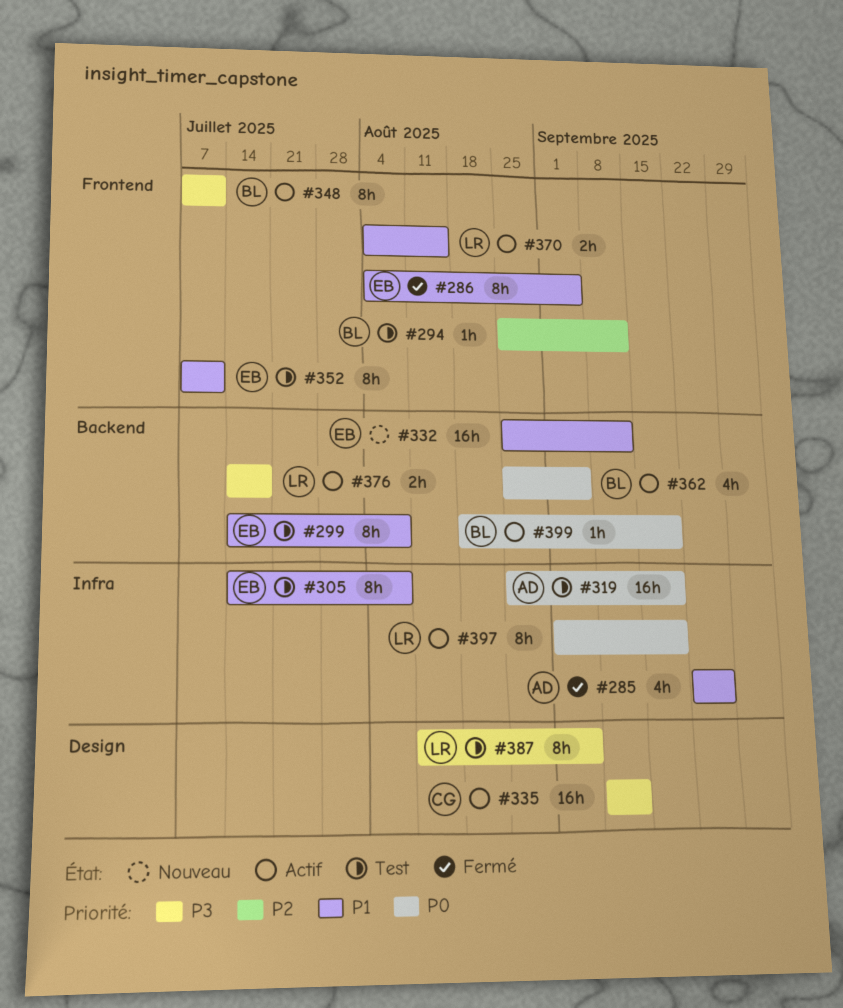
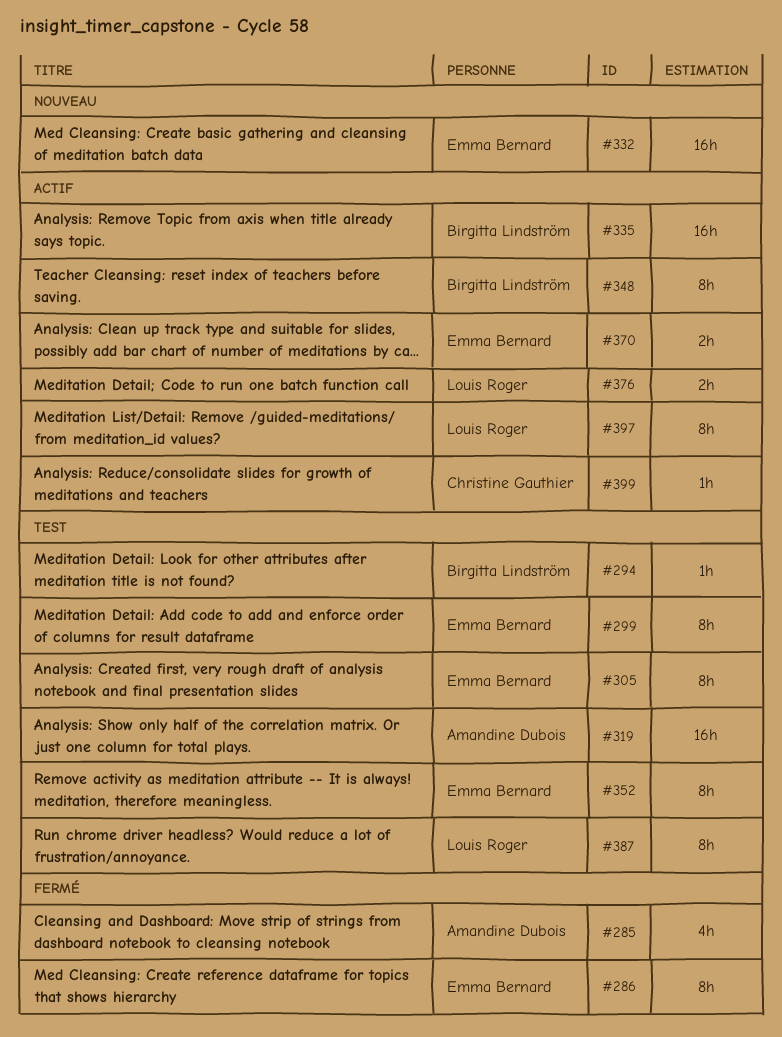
#335, owner: Christine Gauthier -> Birgitta Lindström
#362: present -> none
#370, owner: Louis Roger -> Emma Bernard
#399, owner: Birgitta Lindström -> Christine Gauthier

